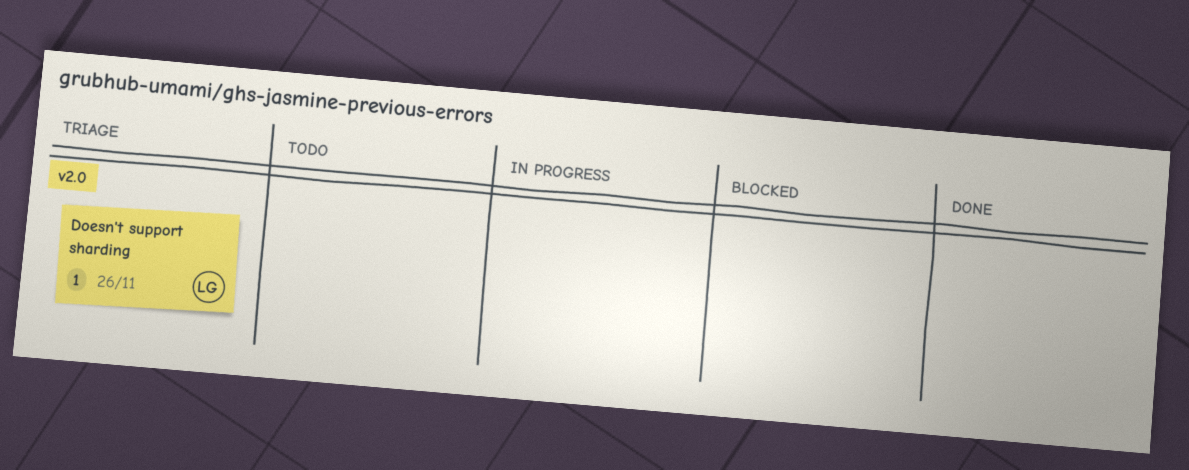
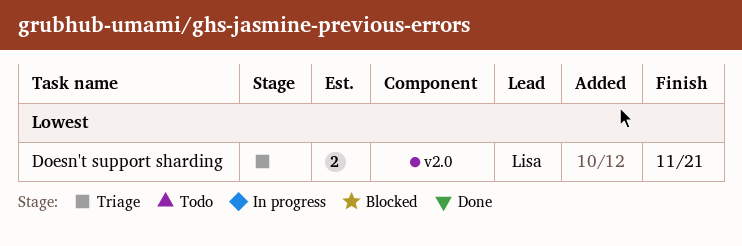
Doesn't support sharding, estimate: 1 -> 2
Doesn't support sharding, due: Nov 26 -> Nov 21

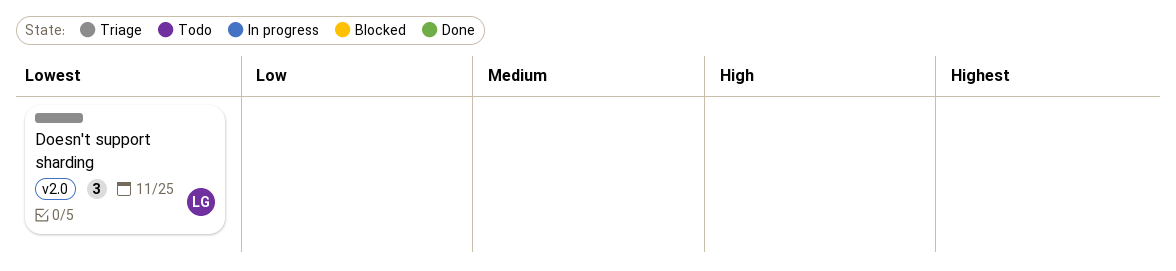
Doesn't support sharding, estimate: 2 -> 3
Doesn't support sharding, due: Nov 21 -> Nov 25

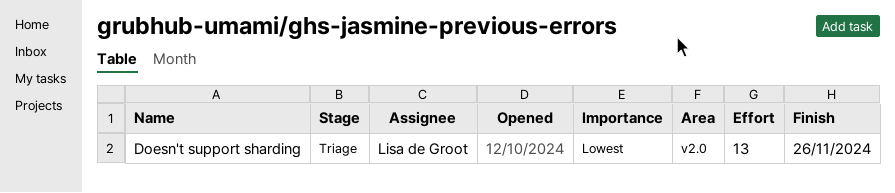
Doesn't support sharding, estimate: 3 -> 13
Doesn't support sharding, due: Nov 25 -> Nov 26

